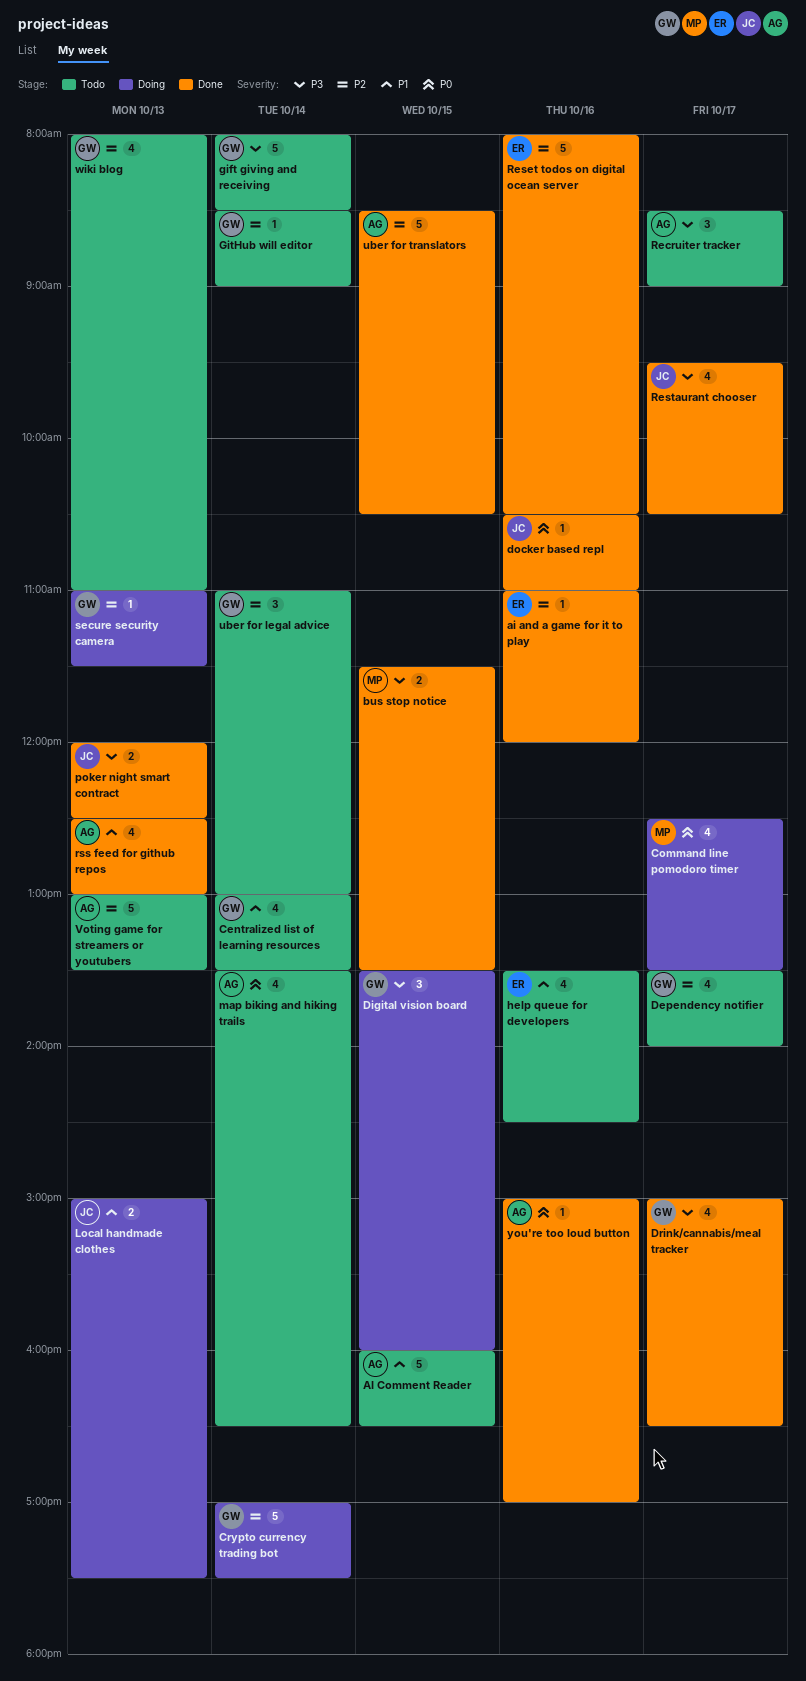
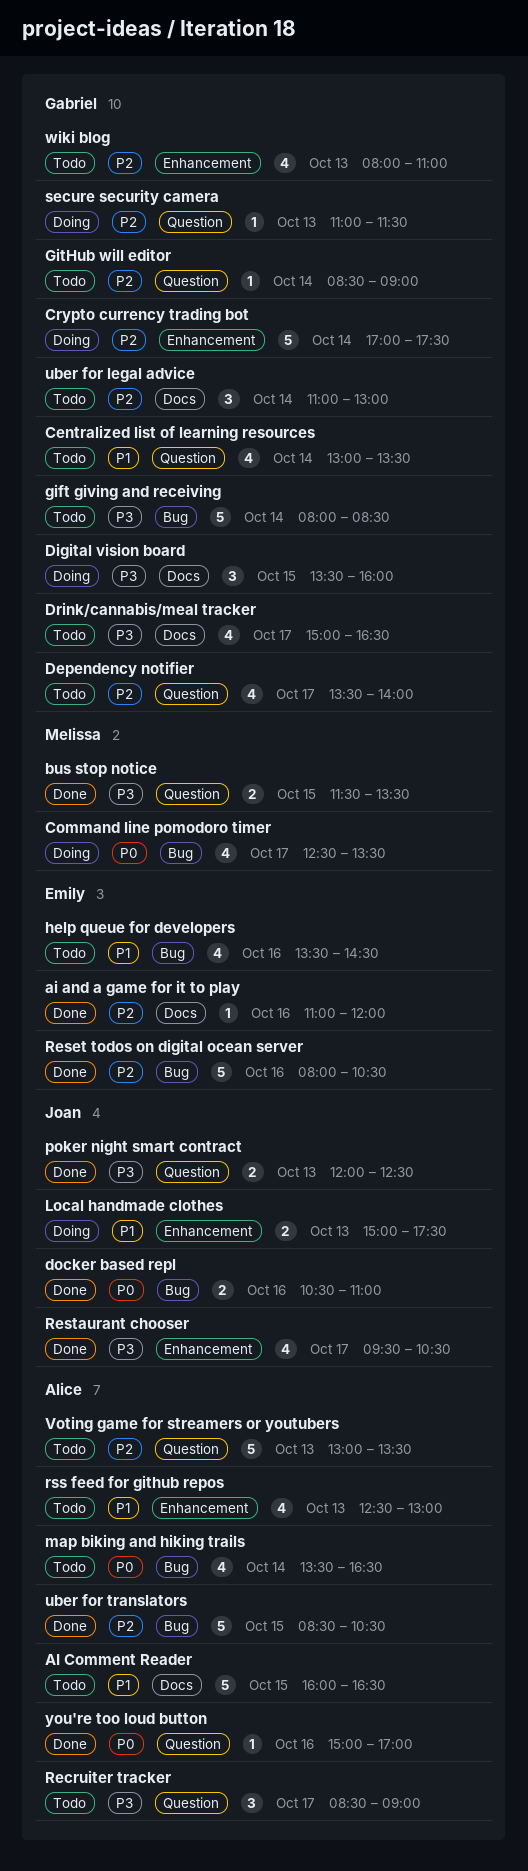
docker based repl, estimate: 1 -> 2
Drink/cannabis/meal tracker, status: Done -> Todo
rss feed for github repos, status: Done -> Todo

